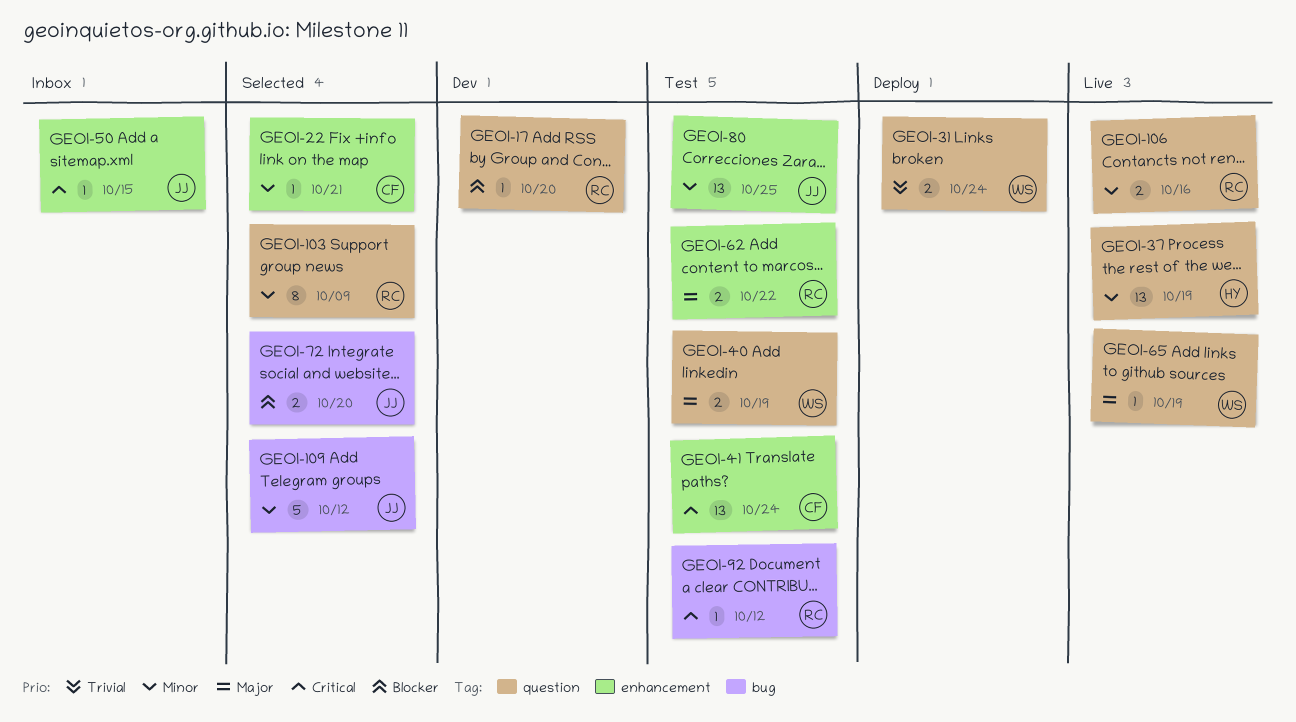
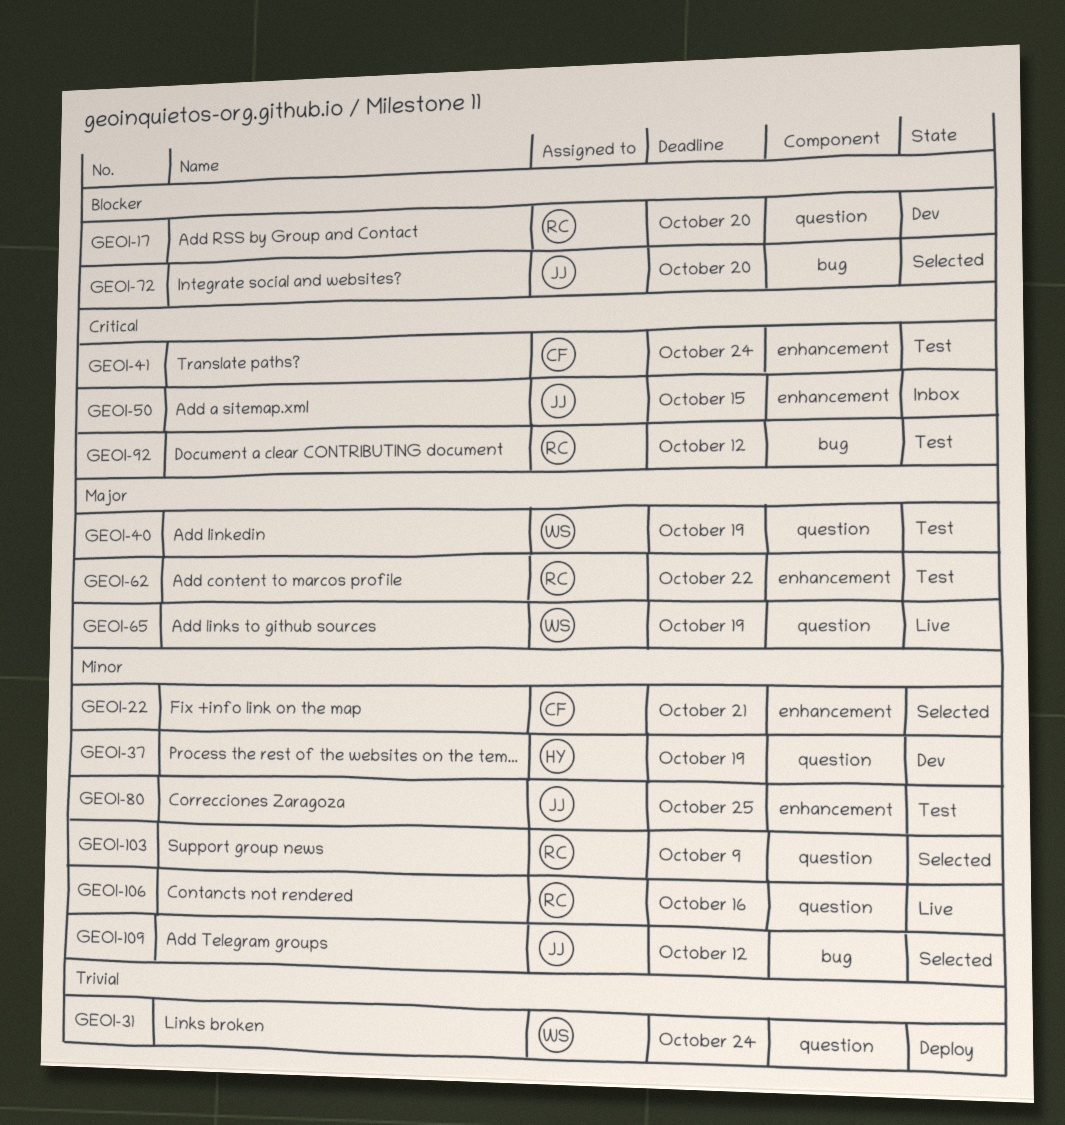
GEOI-37, status: Live -> Dev

